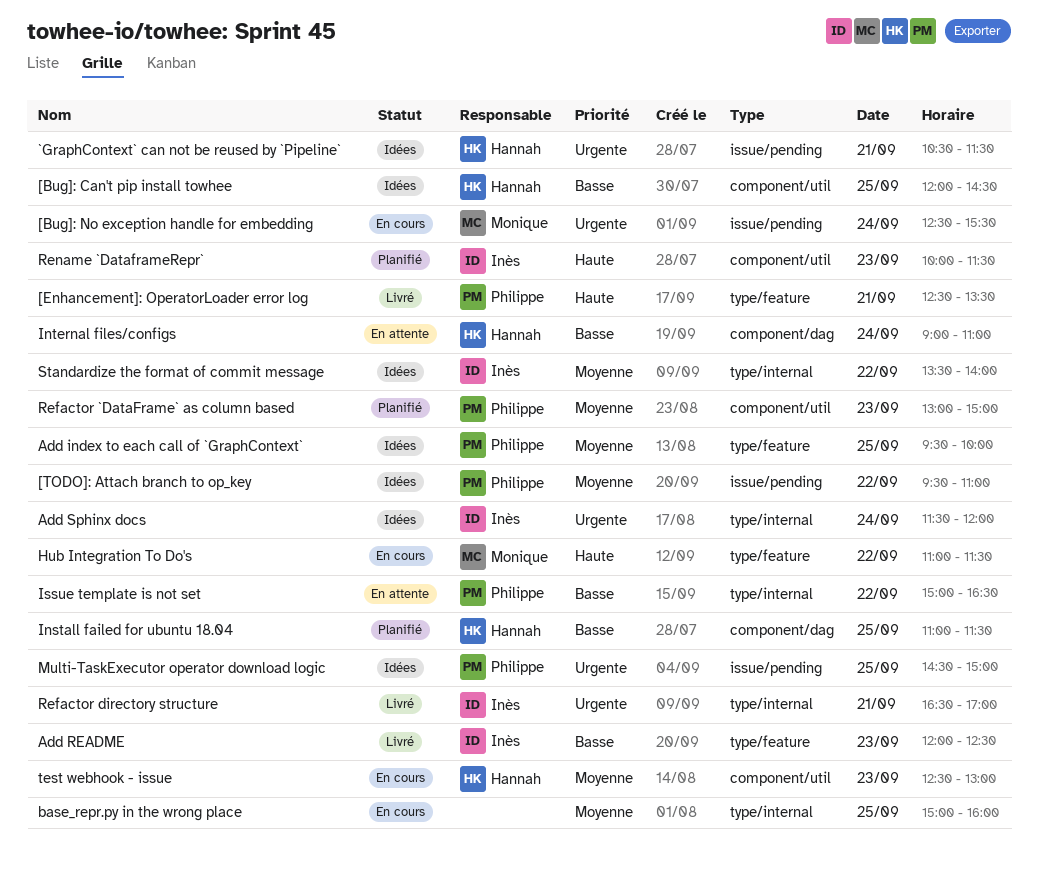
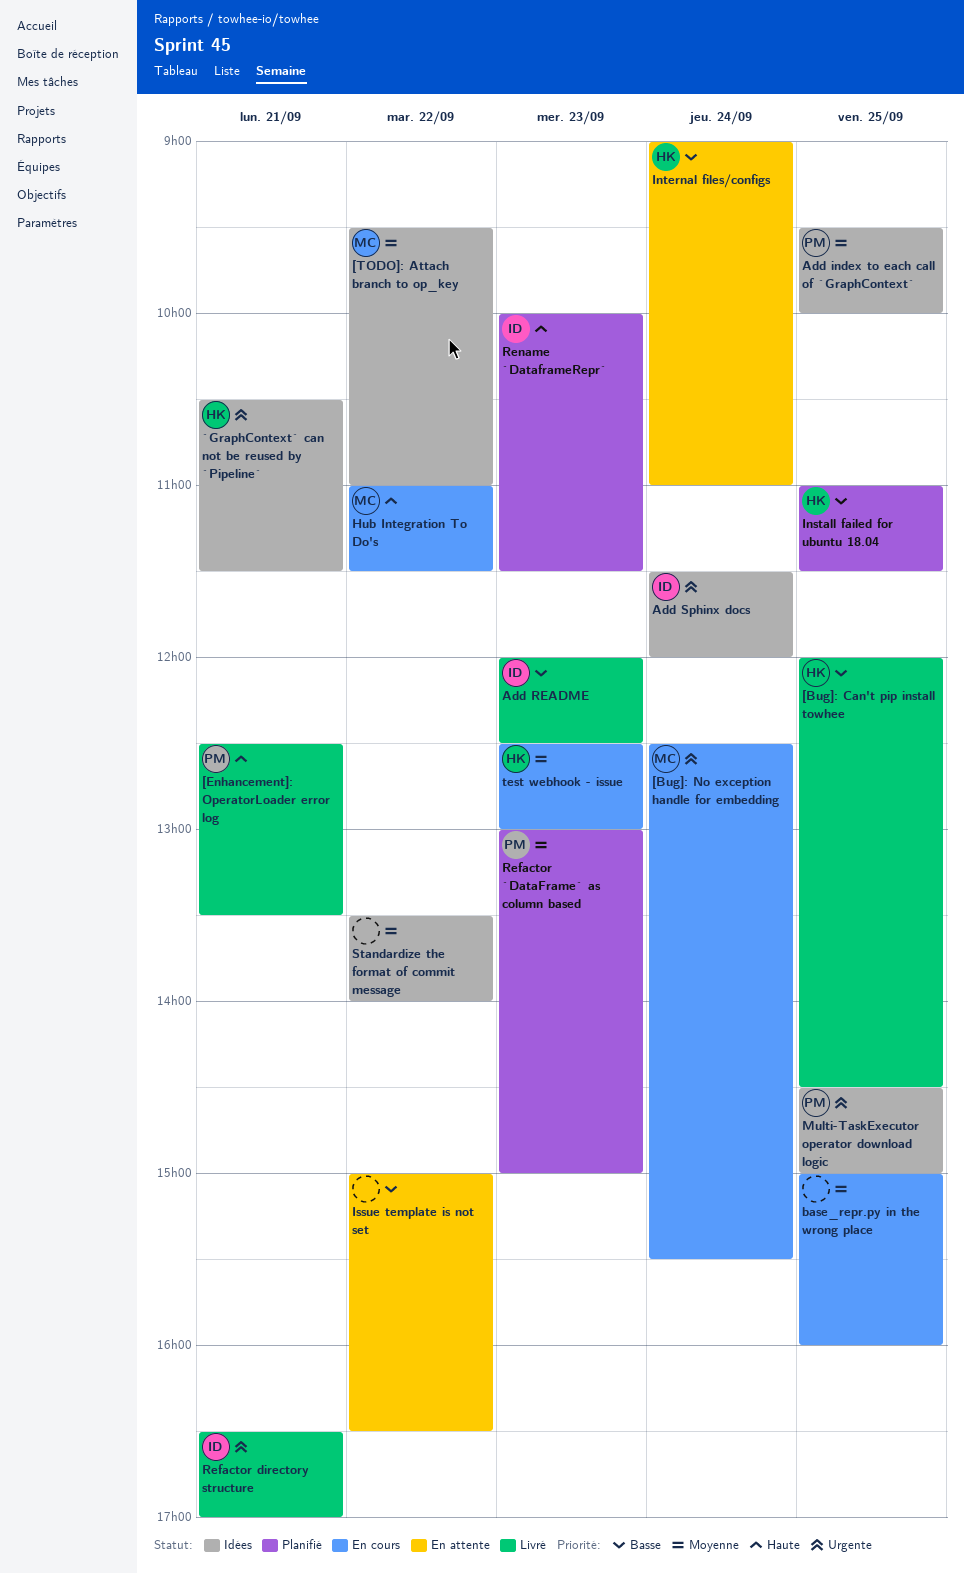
[Bug]: Can't pip install towhee, status: Idées -> Livré
[TODO]: Attach branch to op_key, owner: Philippe -> Monique
Issue template is not set, owner: Philippe -> none
Standardize the format of commit message, owner: Inès -> none

